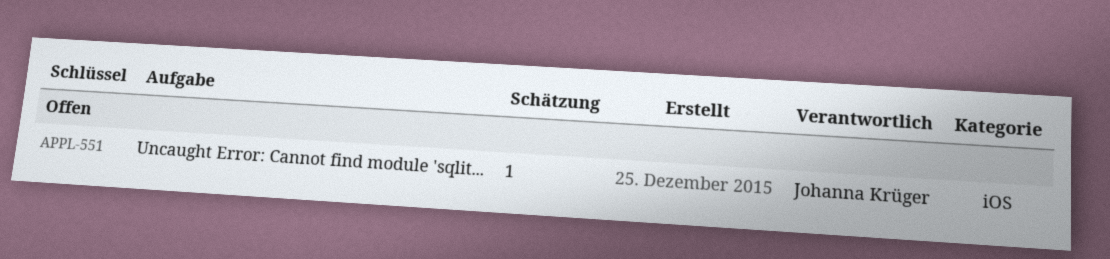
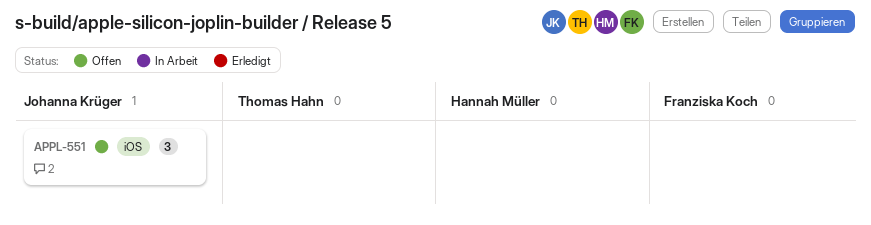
APPL-551, estimate: 1 -> 3

